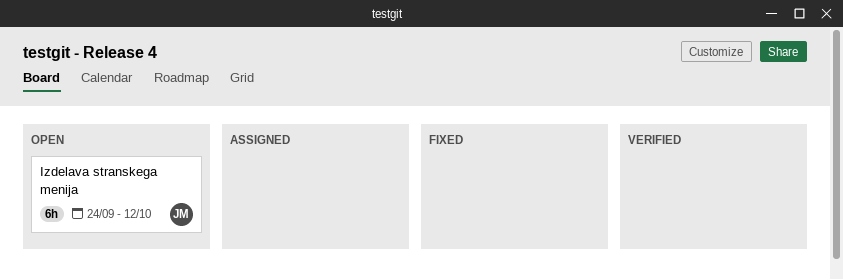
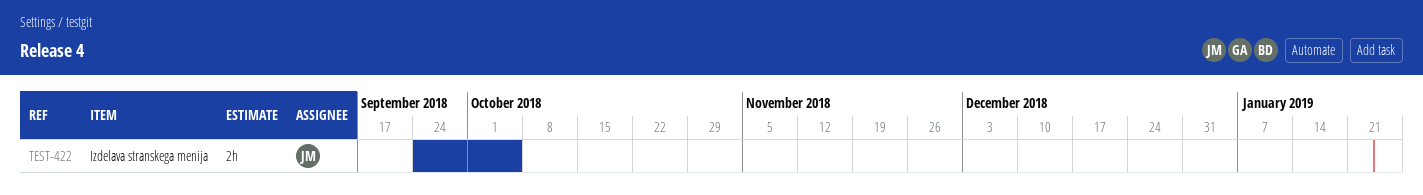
Izdelava stranskega menija, estimate: 6h -> 2h
Izdelava stranskega menija, due: Oct 12 -> Oct 5

